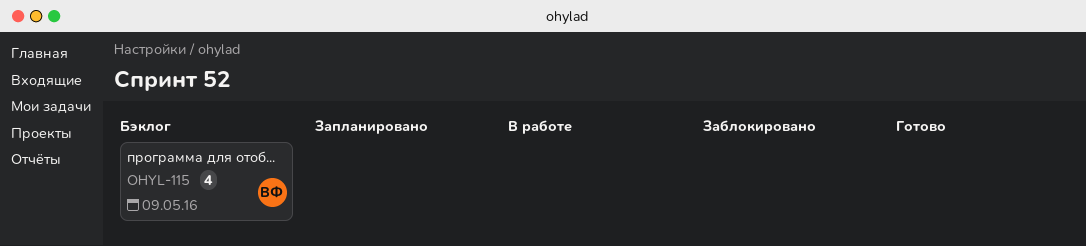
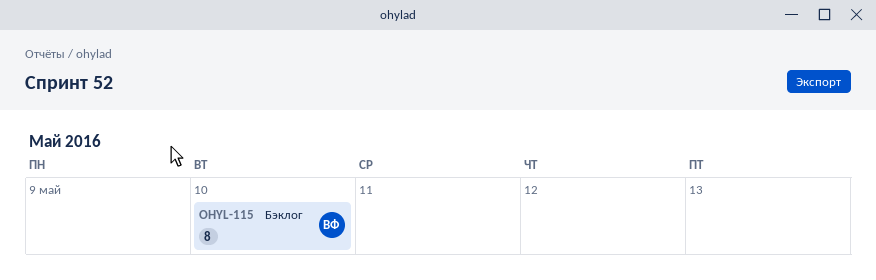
OHYL-115, estimate: 4 -> 8
OHYL-115, due: May 9 -> May 10

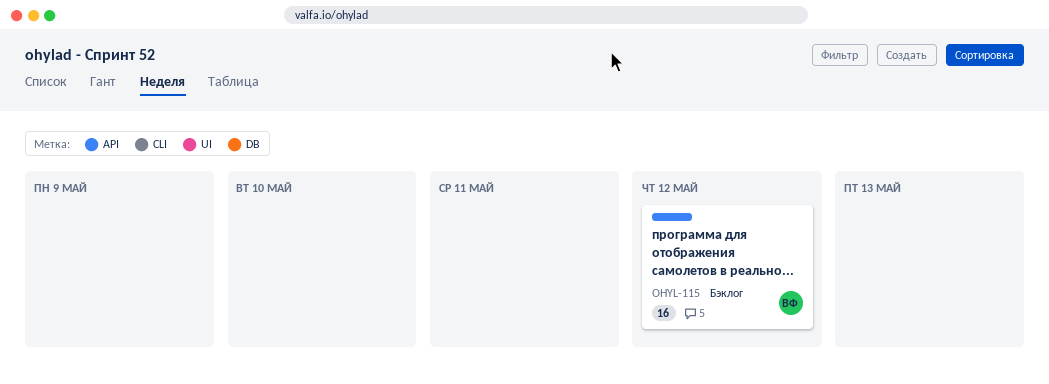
OHYL-115, estimate: 8 -> 16
OHYL-115, due: May 10 -> May 12

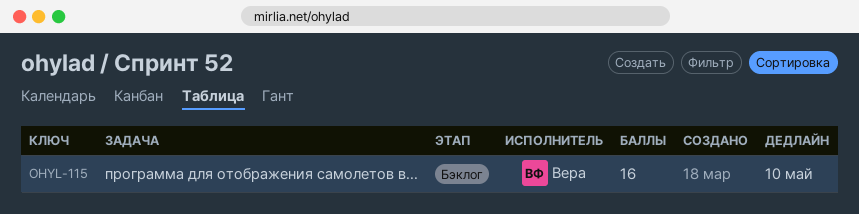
OHYL-115, due: May 12 -> May 10

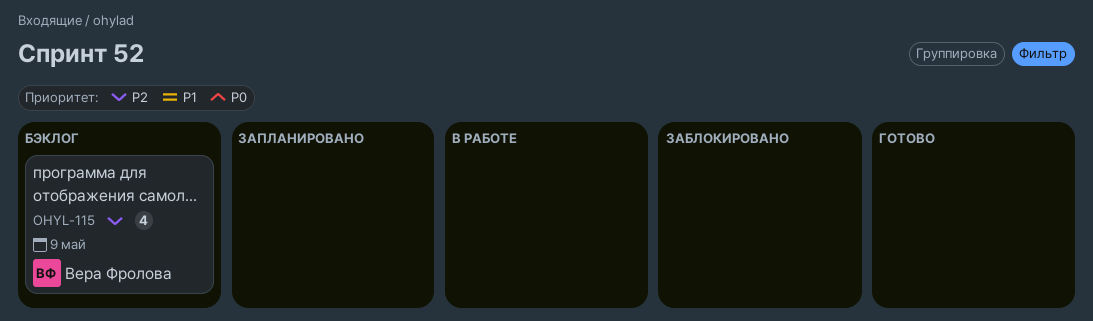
OHYL-115, estimate: 16 -> 4
OHYL-115, due: May 10 -> May 9

